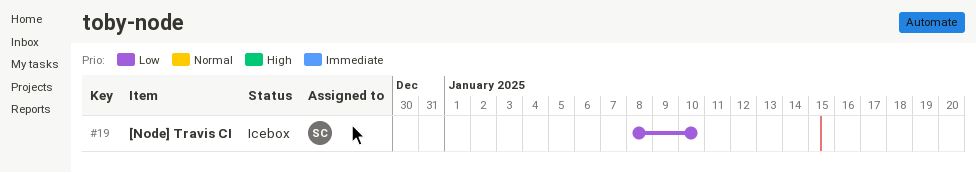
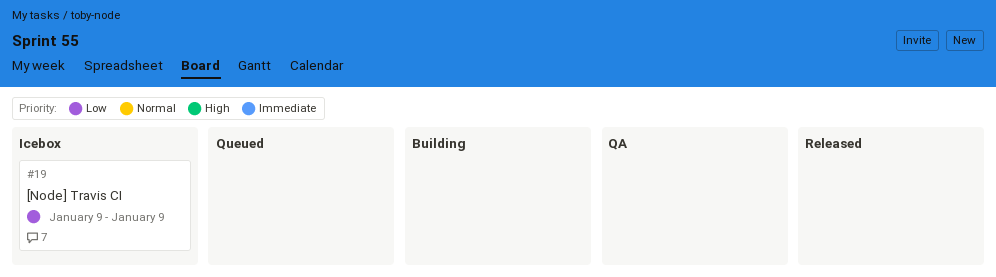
#19, start: Jan 8 -> Jan 9
#19, due: Jan 10 -> Jan 9

